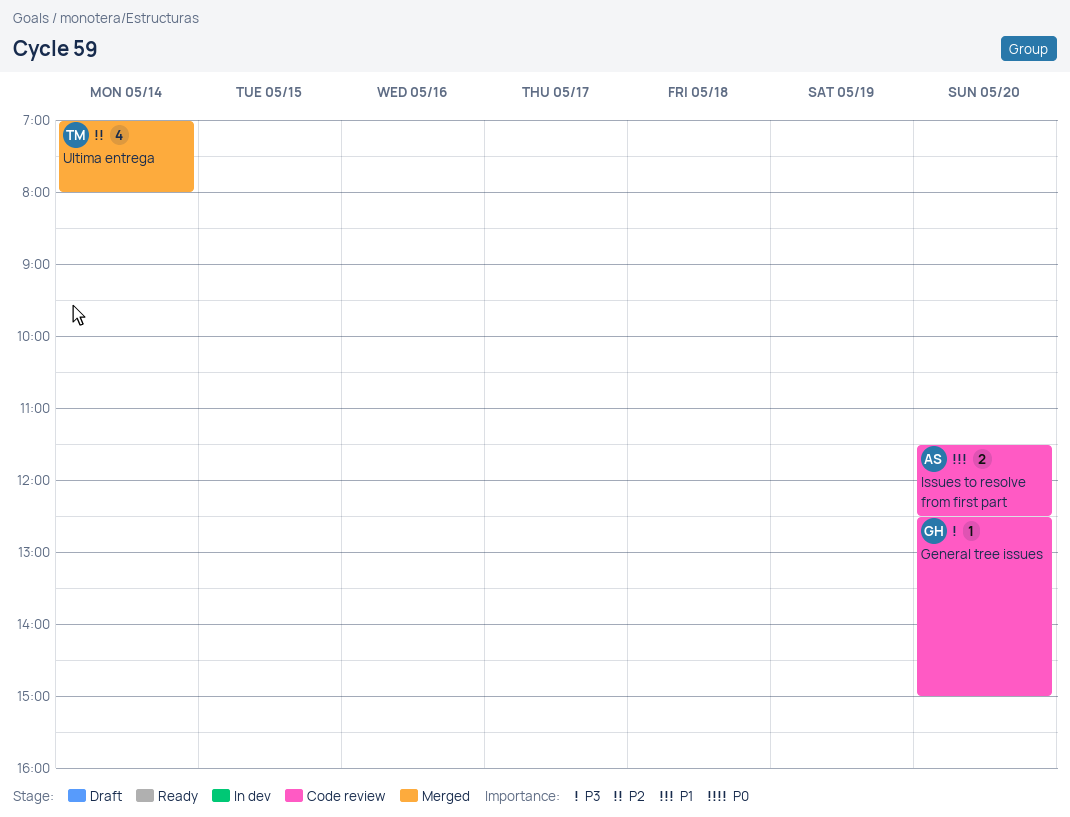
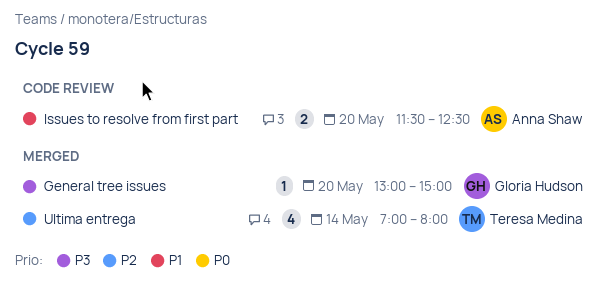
General tree issues, status: Code review -> Merged
General tree issues, begins: 12:30 -> 13:00

